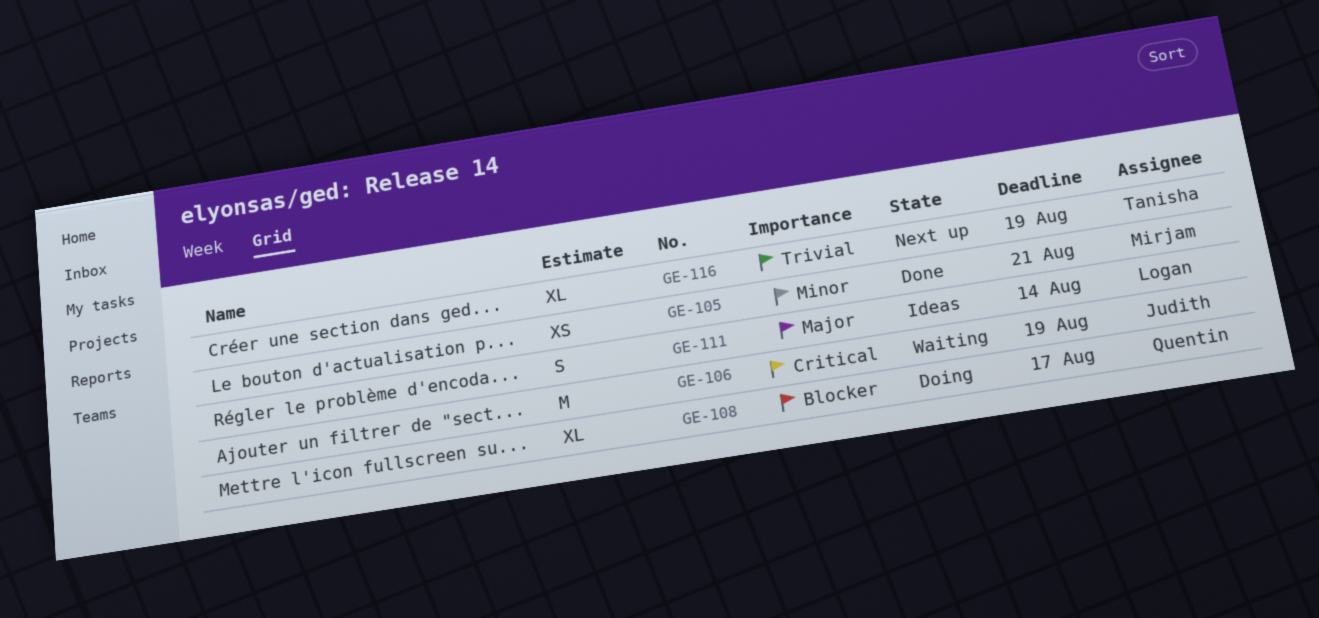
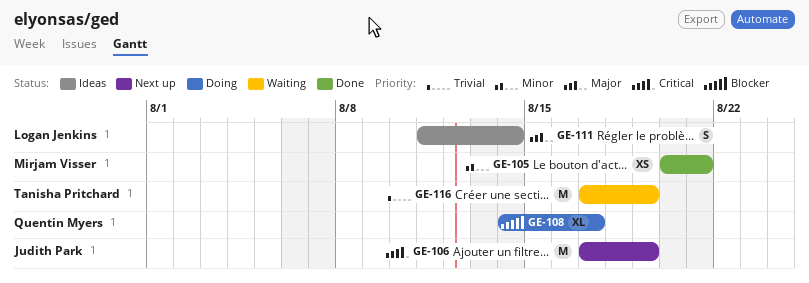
GE-106, status: Waiting -> Next up
GE-116, status: Next up -> Waiting
GE-116, estimate: XL -> M

